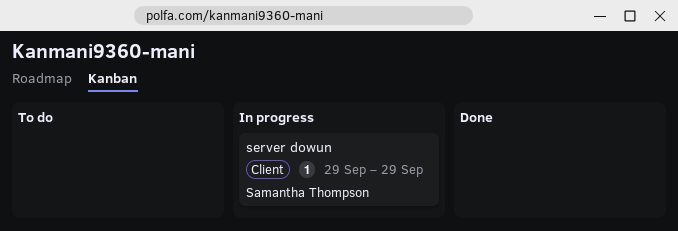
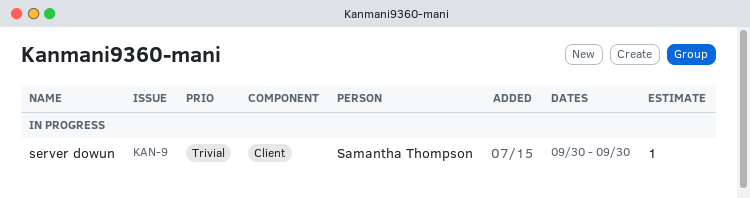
server dowun, start: Sep 29 -> Sep 30
server dowun, due: Sep 29 -> Sep 30

